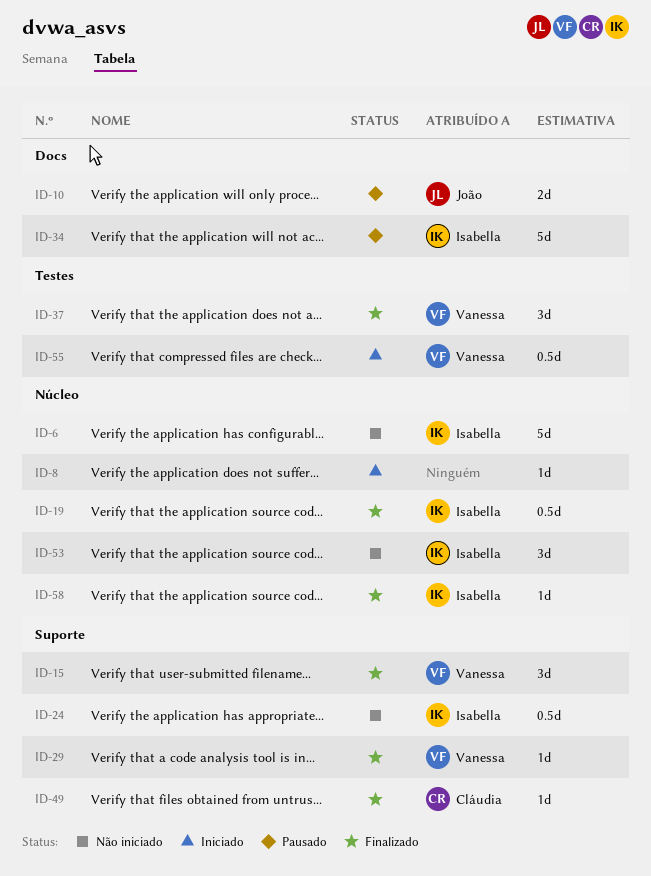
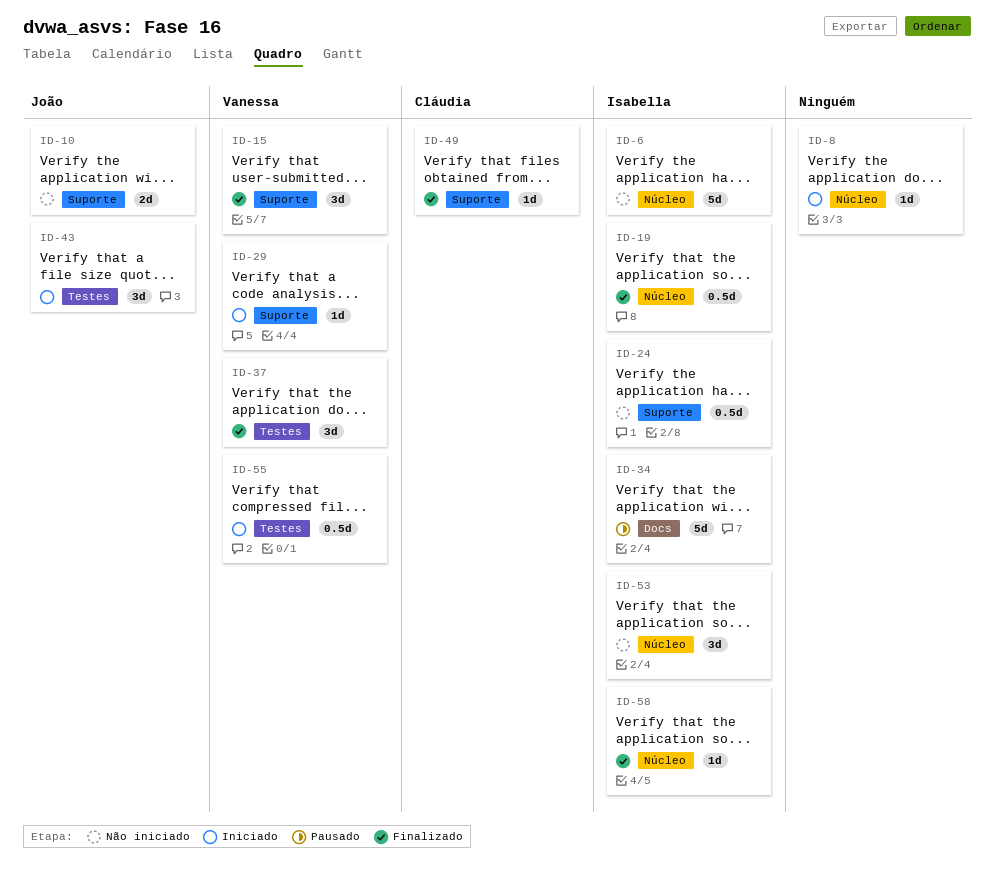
ID-10, status: Pausado -> Não iniciado
ID-10, label: Docs -> Suporte
ID-29, status: Finalizado -> Iniciado
ID-43: none -> present

